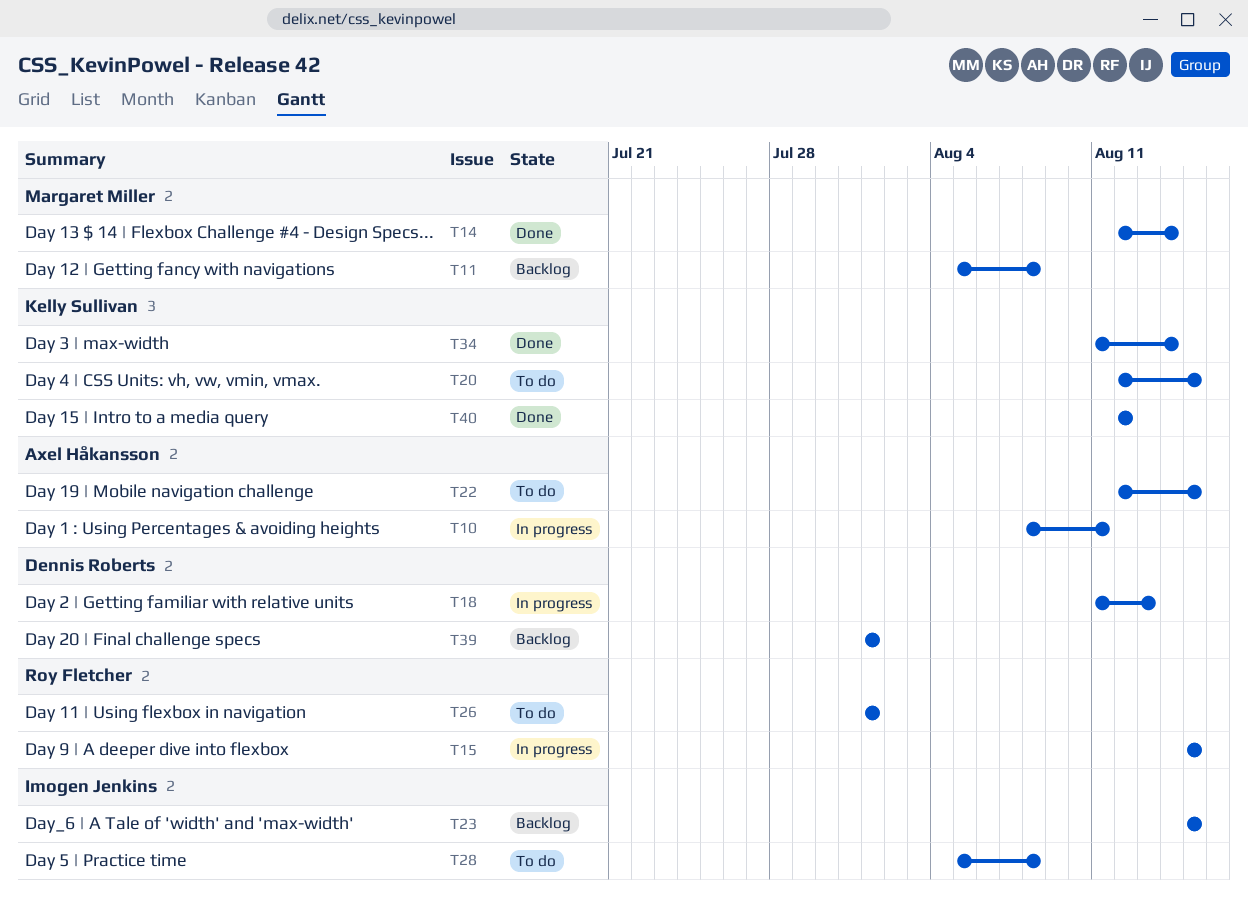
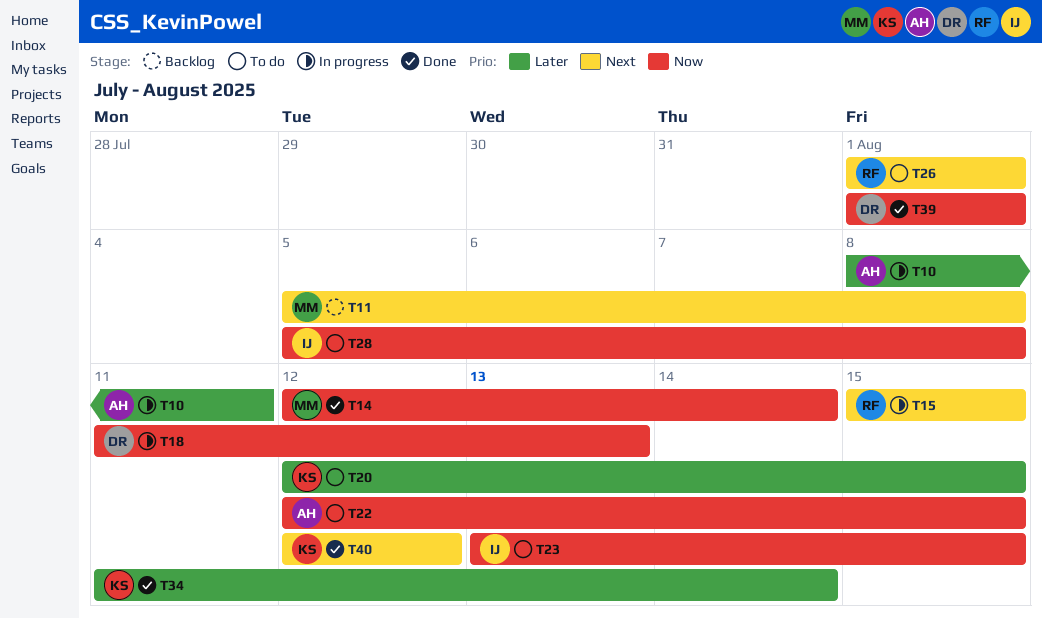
T23, status: Backlog -> To do
T23, start: Aug 15 -> Aug 13
T39, status: Backlog -> Done

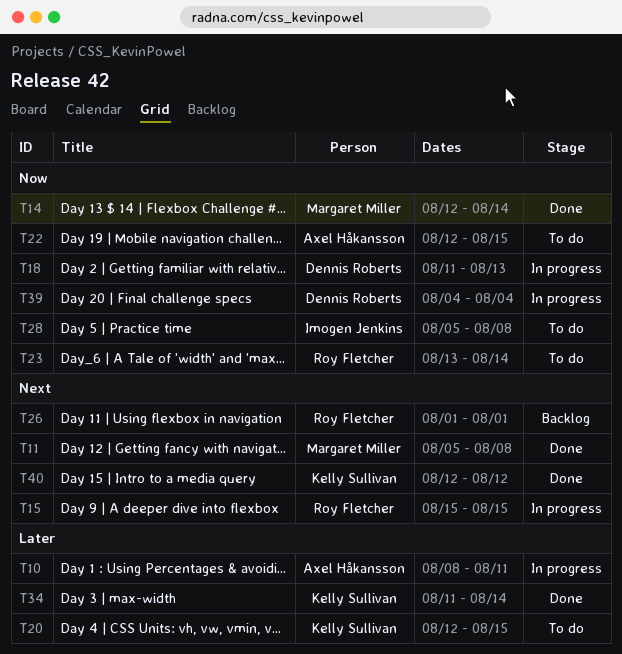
T11, status: Backlog -> Done
T23, owner: Imogen Jenkins -> Roy Fletcher
T23, due: Aug 15 -> Aug 14
T26, status: To do -> Backlog
T39, status: Done -> In progress
T39, start: Aug 1 -> Aug 4
T39, due: Aug 1 -> Aug 4

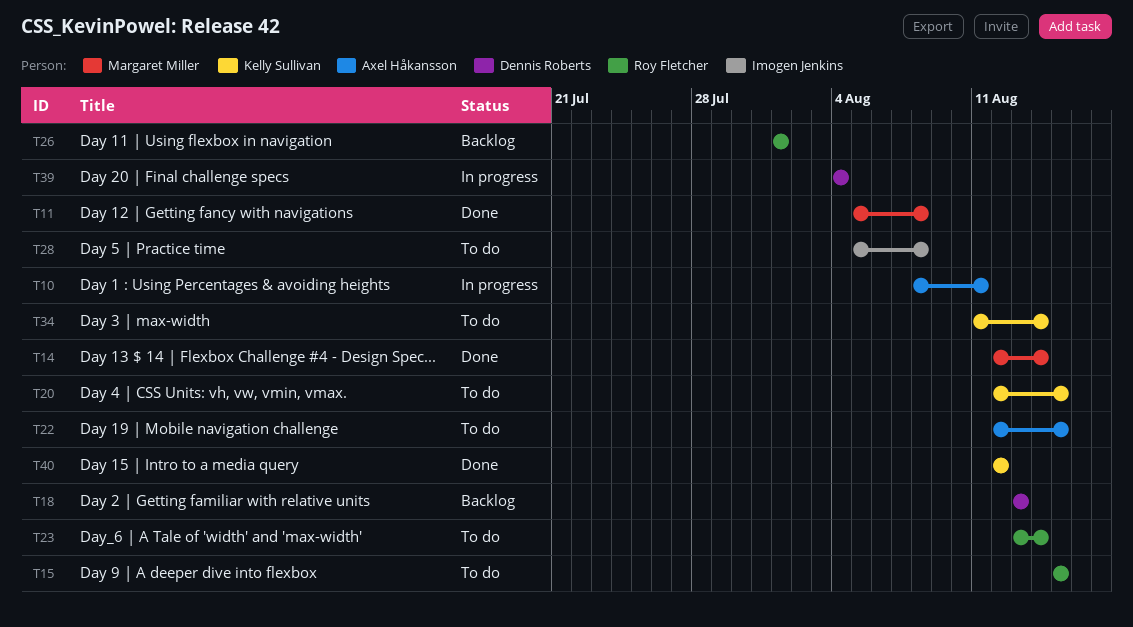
T15, status: In progress -> To do
T18, status: In progress -> Backlog
T18, start: Aug 11 -> Aug 13
T34, status: Done -> To do

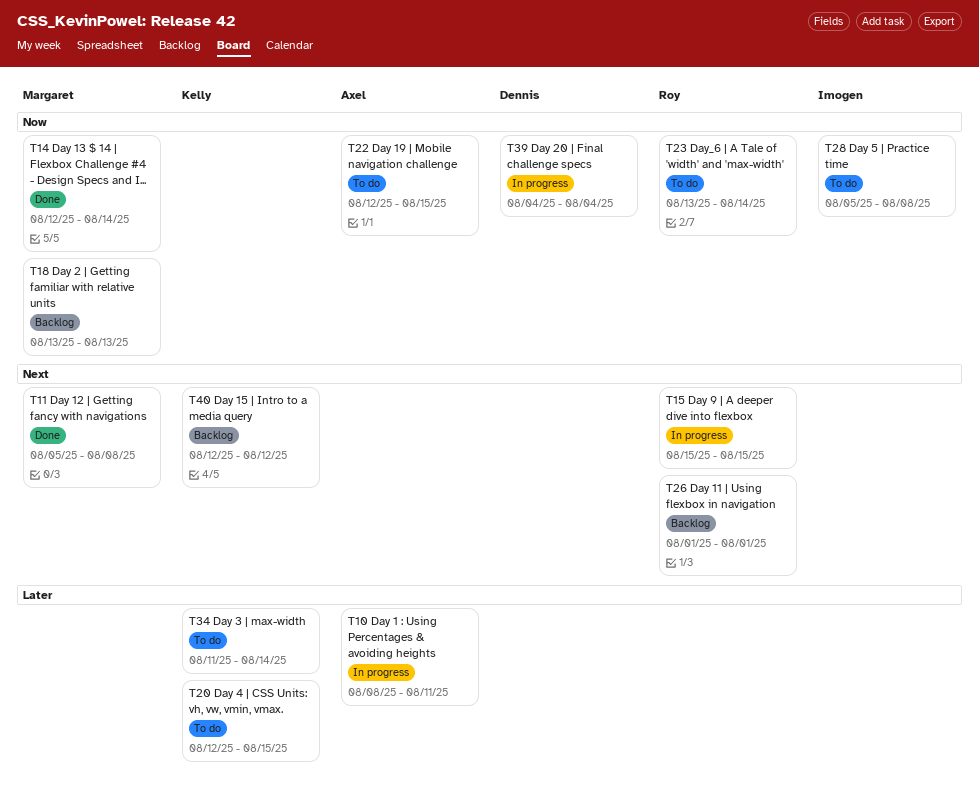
T15, status: To do -> In progress
T18, owner: Dennis Roberts -> Margaret Miller
T40, status: Done -> Backlog

